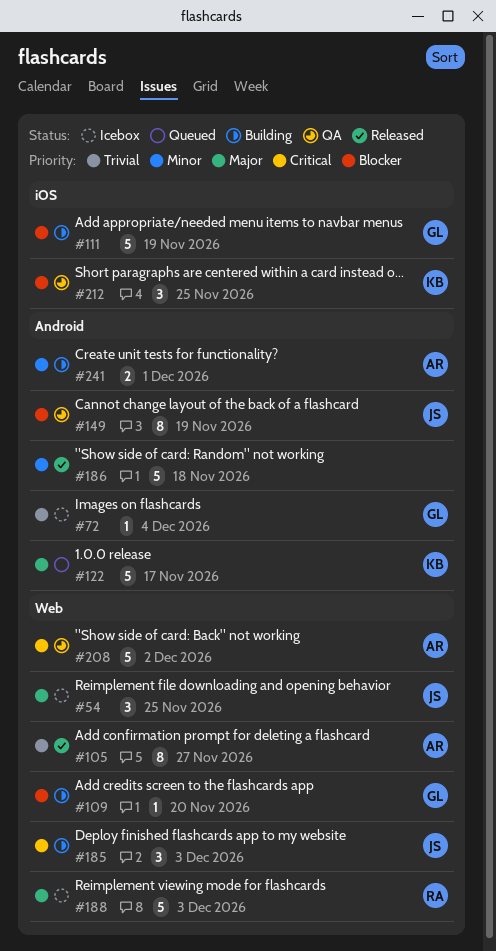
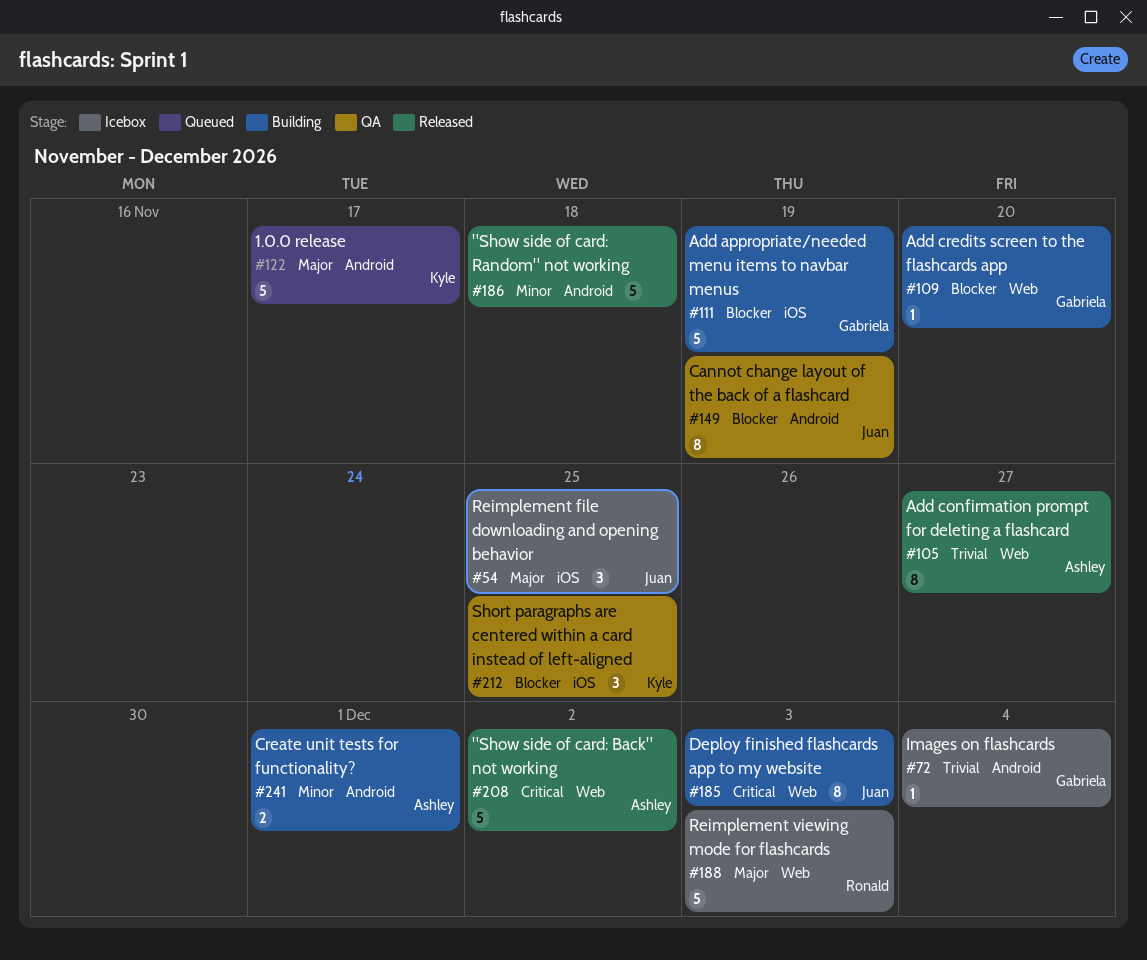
#54, label: Web -> iOS
#185, estimate: 3 -> 8
#208, status: QA -> Released

